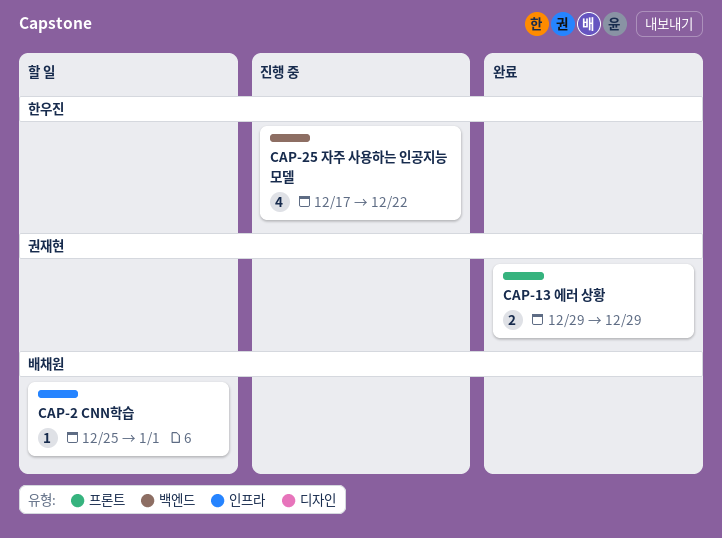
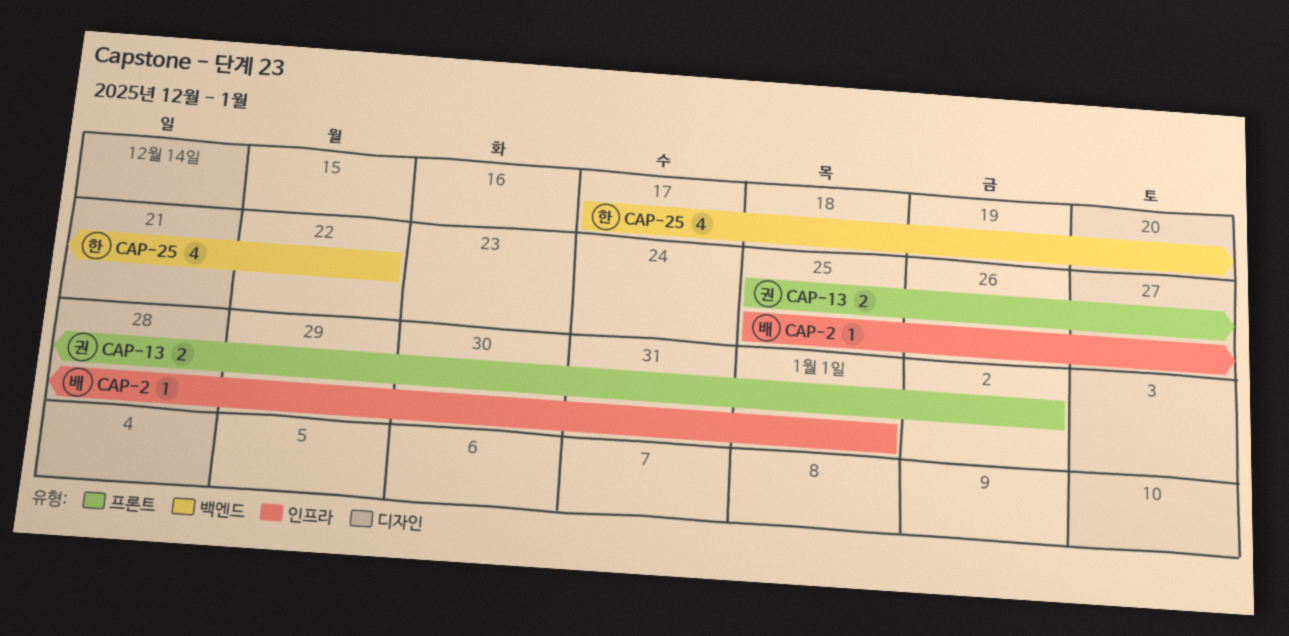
CAP-13, start: Dec 29 -> Dec 25
CAP-13, due: Dec 29 -> Jan 2

